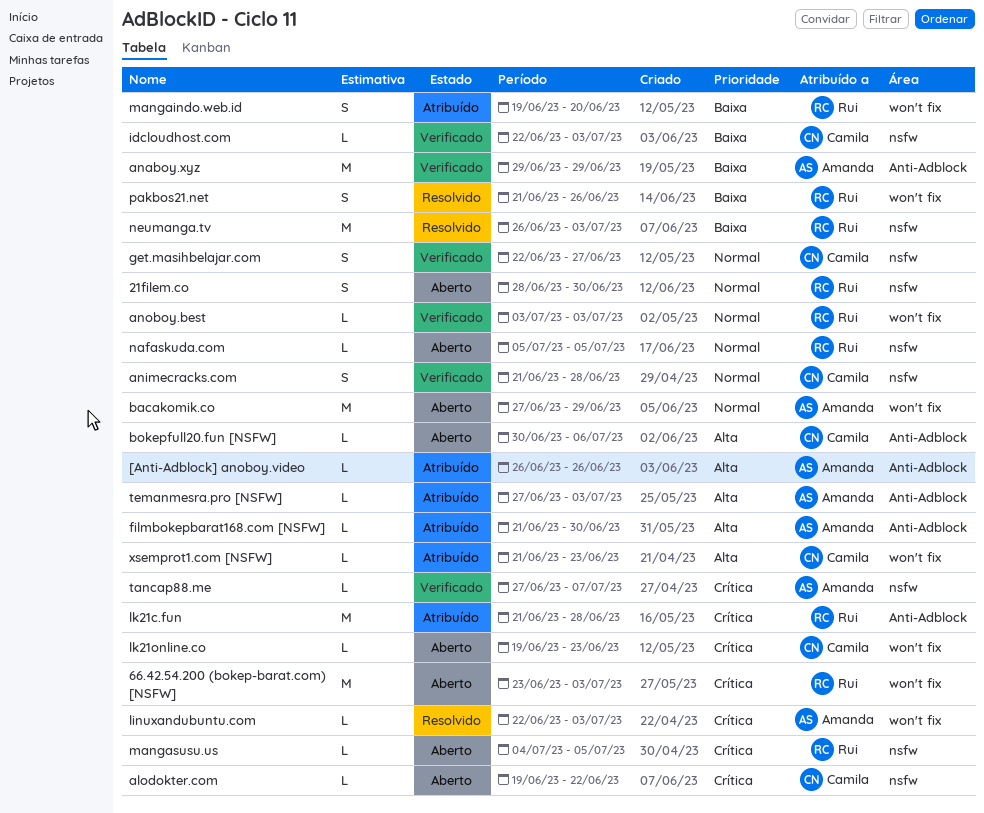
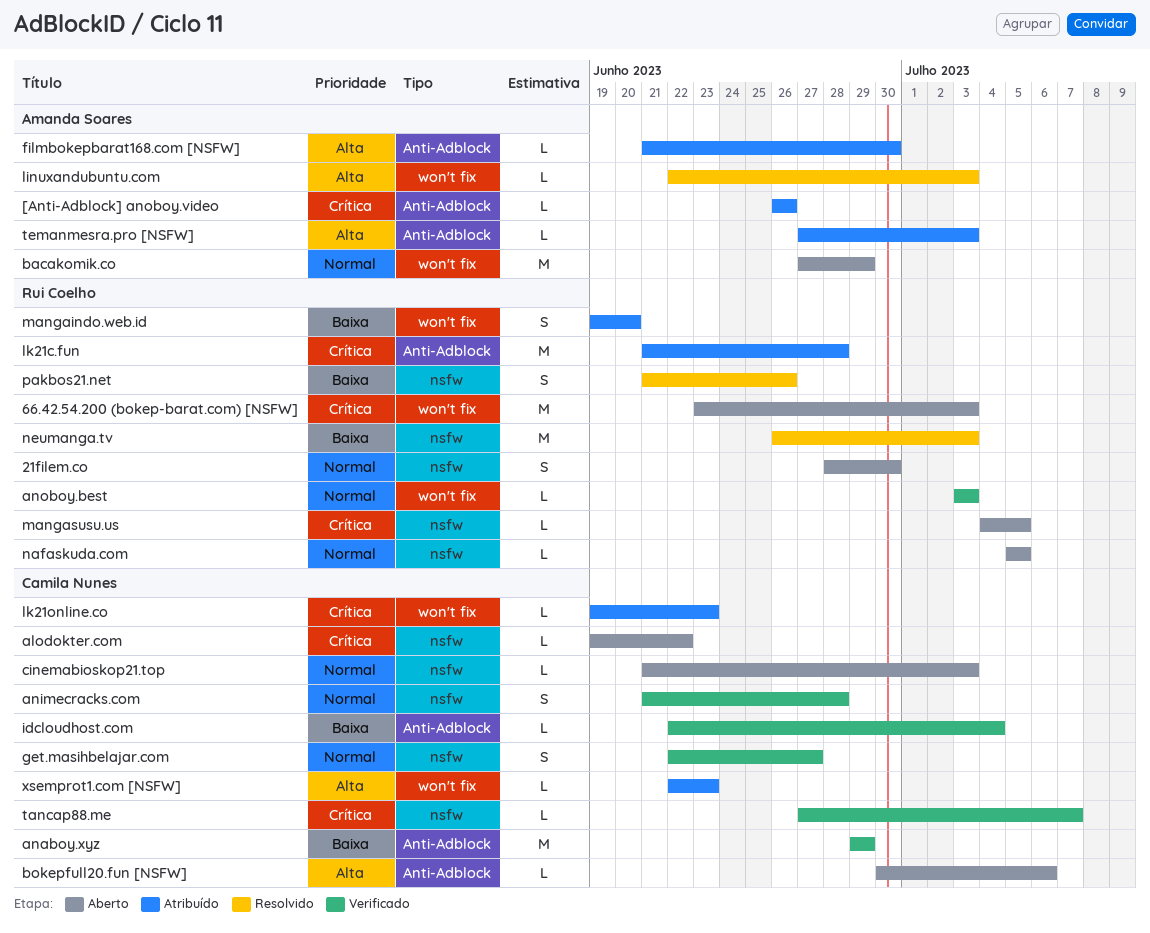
[Anti-Adblock] anoboy.video, priority: Alta -> Crítica
anaboy.xyz, owner: Amanda Soares -> Camila Nunes
cinemabioskop21.top: none -> present
idcloudhost.com, label: nsfw -> Anti-Adblock
idcloudhost.com, due: Jul 3 -> Jul 4
linuxandubuntu.com, priority: Crítica -> Alta
lk21online.co, status: Aberto -> Atribuído
pakbos21.net, label: won't fix -> nsfw
tancap88.me, owner: Amanda Soares -> Camila Nunes
xsemprot1.com [NSFW], start: Jun 21 -> Jun 22

